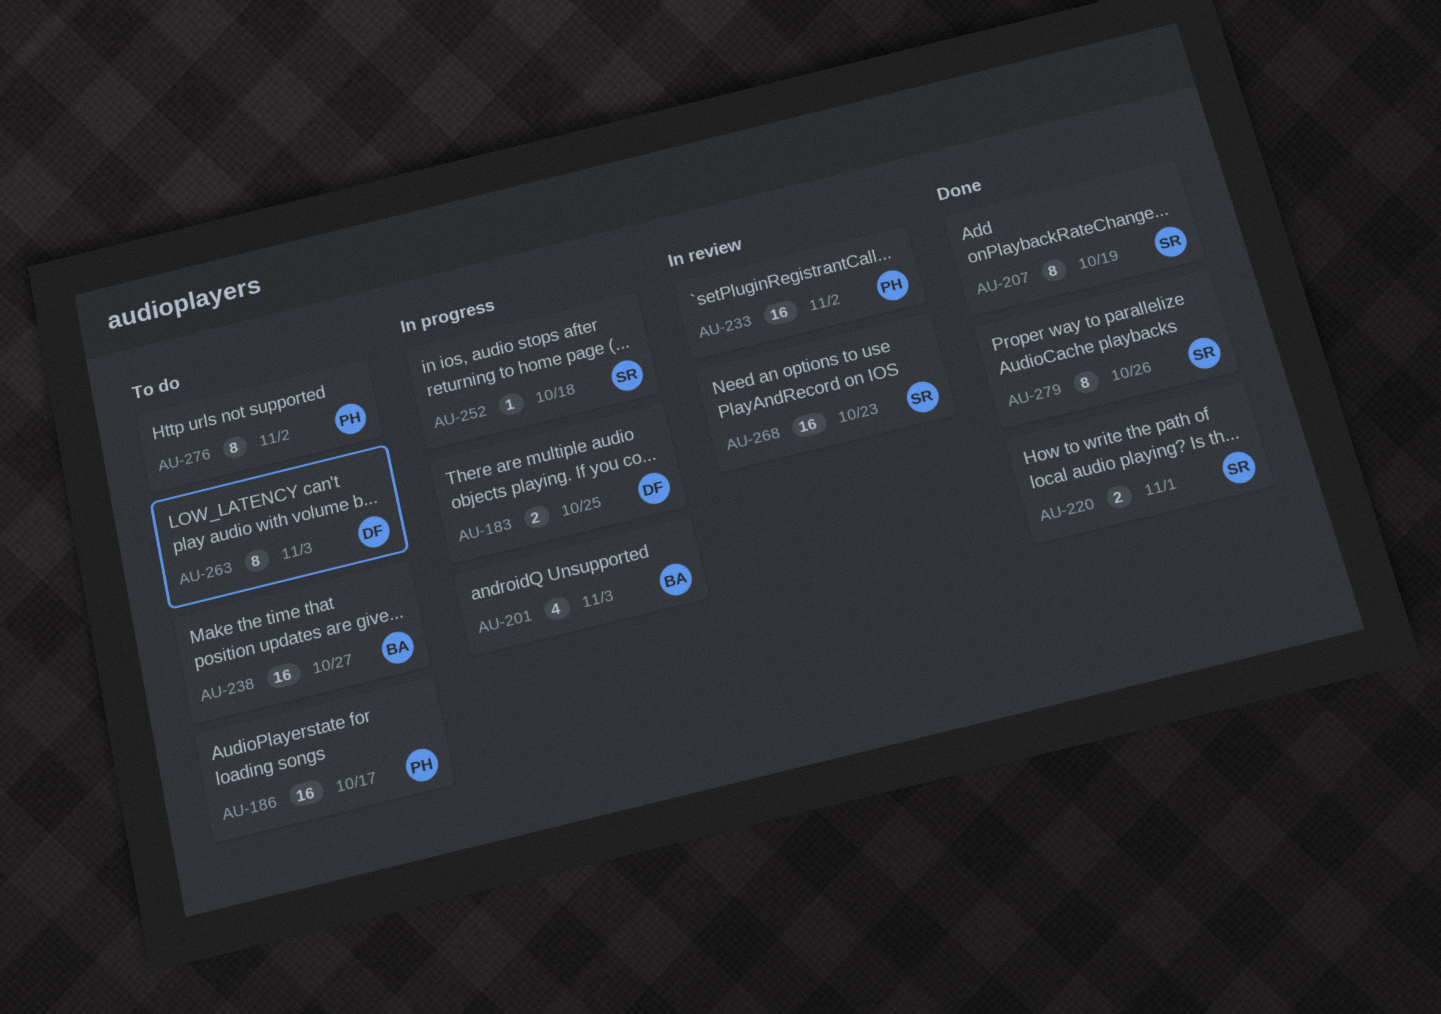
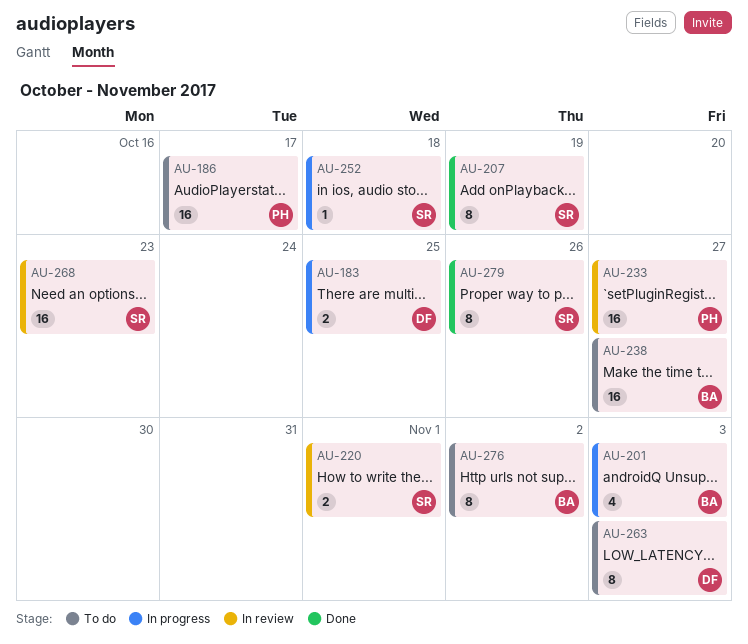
AU-220, status: Done -> In review
AU-233, due: Nov 2 -> Oct 27
AU-276, owner: PH -> BA

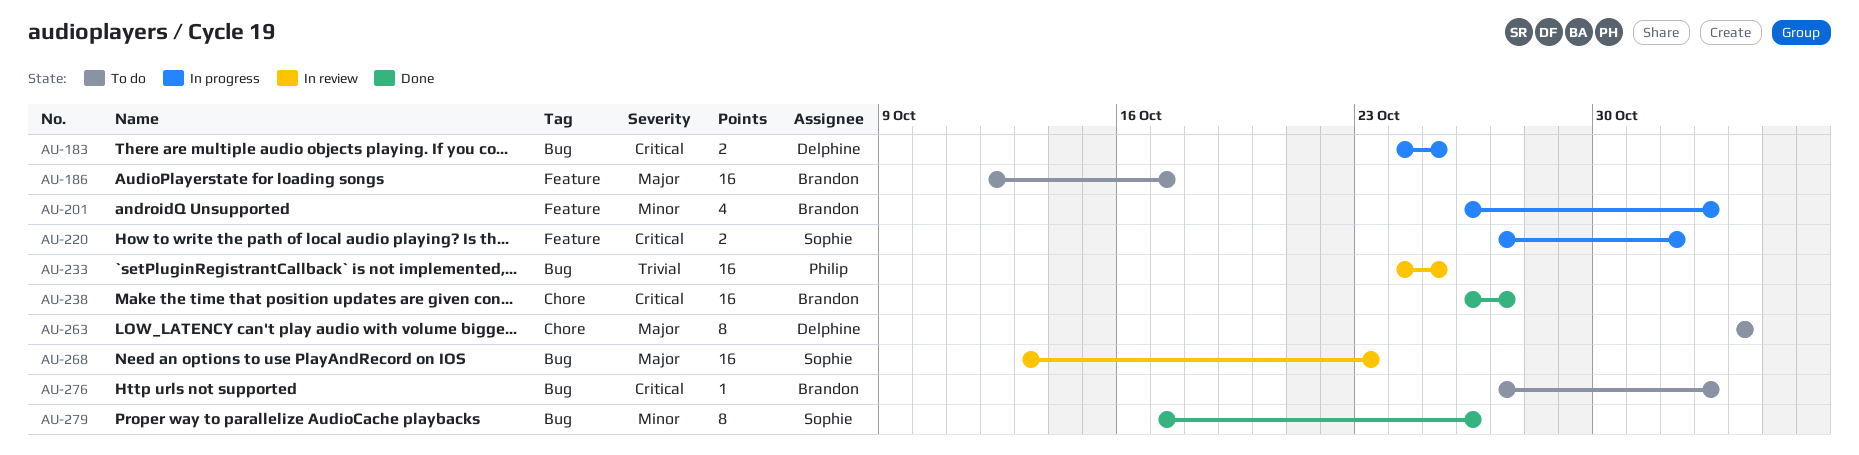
AU-186, owner: Philip -> Brandon
AU-201, due: Nov 3 -> Nov 2
AU-207: present -> none
AU-220, status: In review -> In progress
AU-233, due: Oct 27 -> Oct 25
AU-238, status: To do -> Done
AU-252: present -> none
AU-276, estimate: 8 -> 1

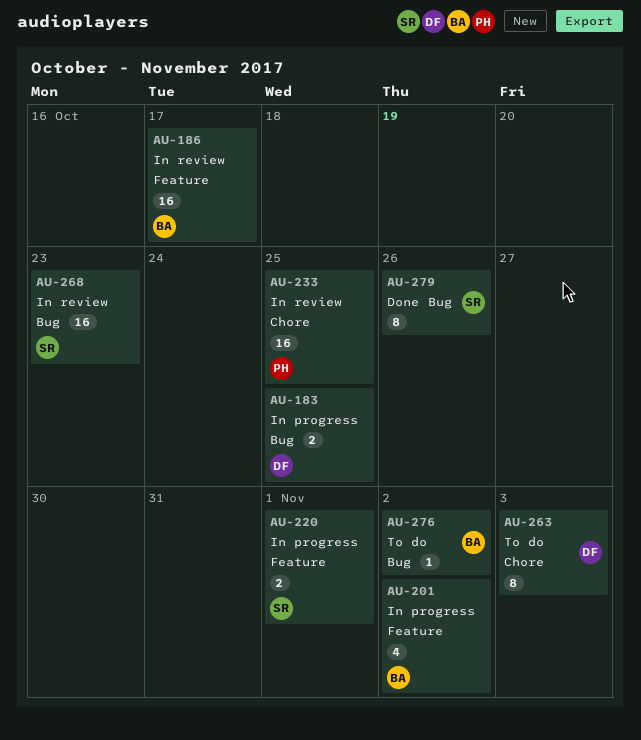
AU-186, status: To do -> In review
AU-233, label: Bug -> Chore
AU-238: present -> none

